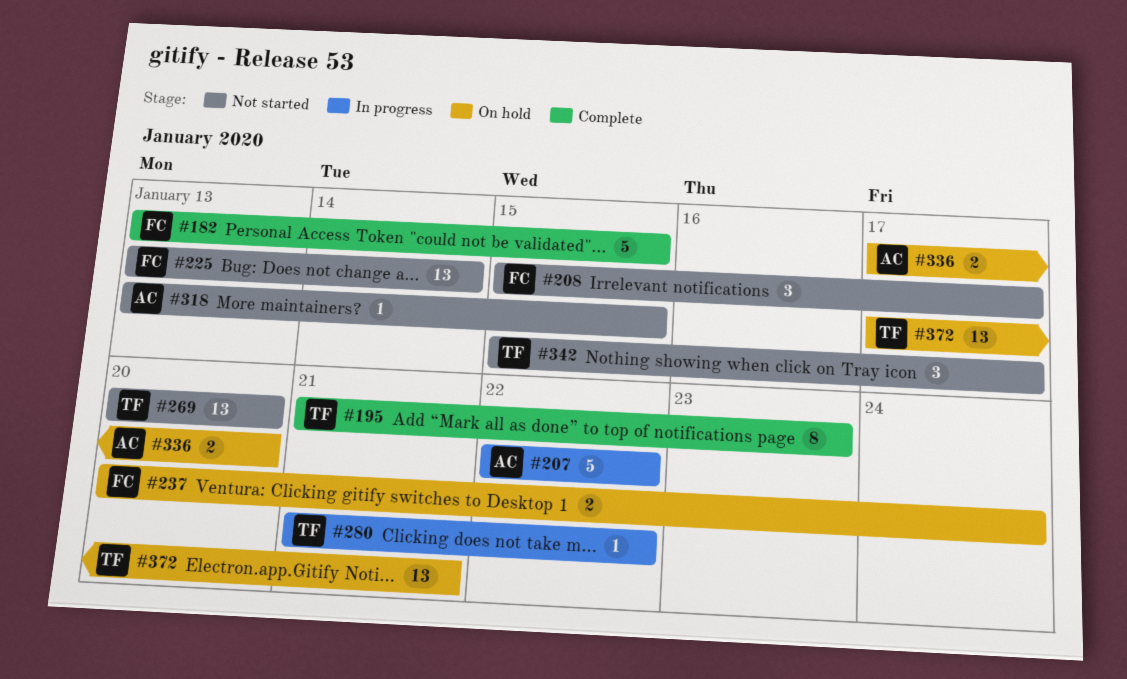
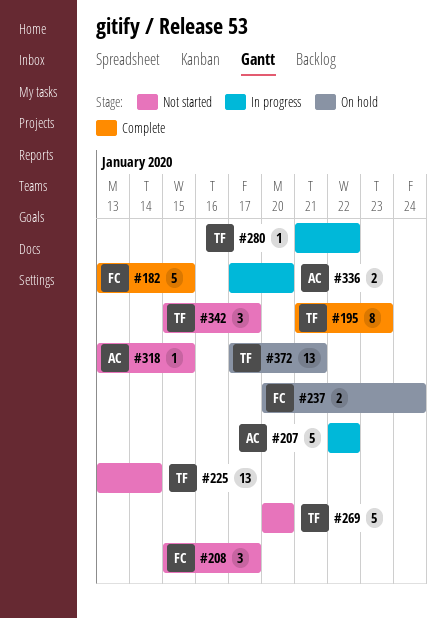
#225, owner: FC -> TF
#269, estimate: 13 -> 5
#336, status: On hold -> In progress

